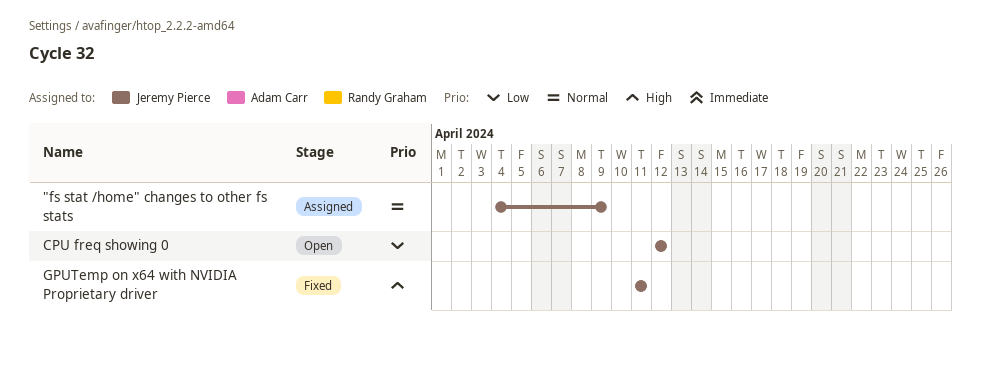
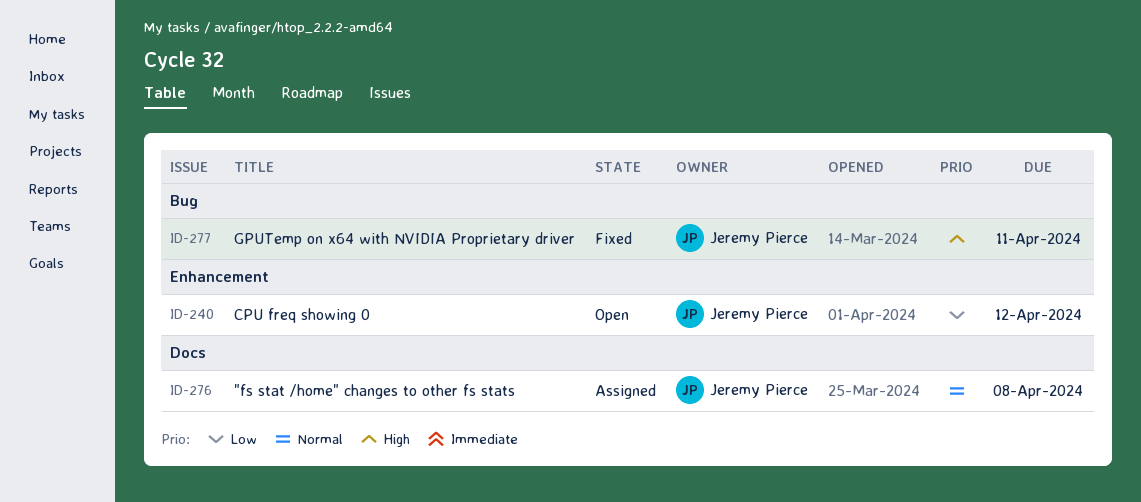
"fs stat /home" changes to other fs stats, due: Apr 9 -> Apr 8

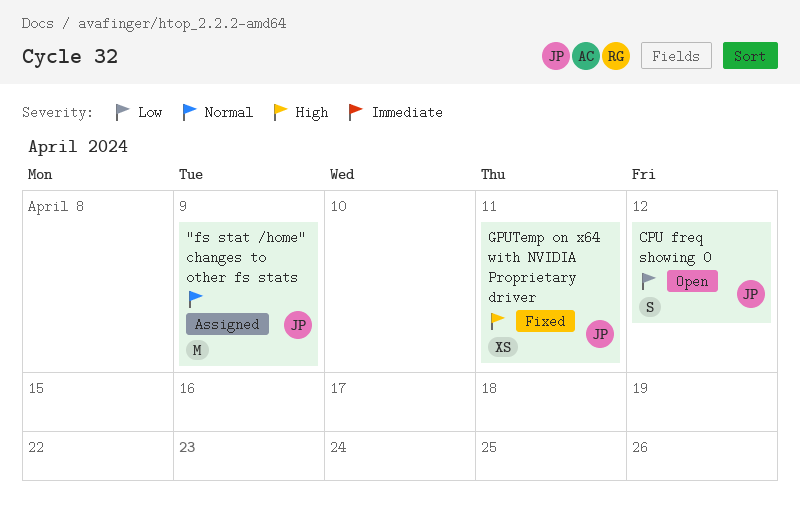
"fs stat /home" changes to other fs stats, due: Apr 8 -> Apr 9

